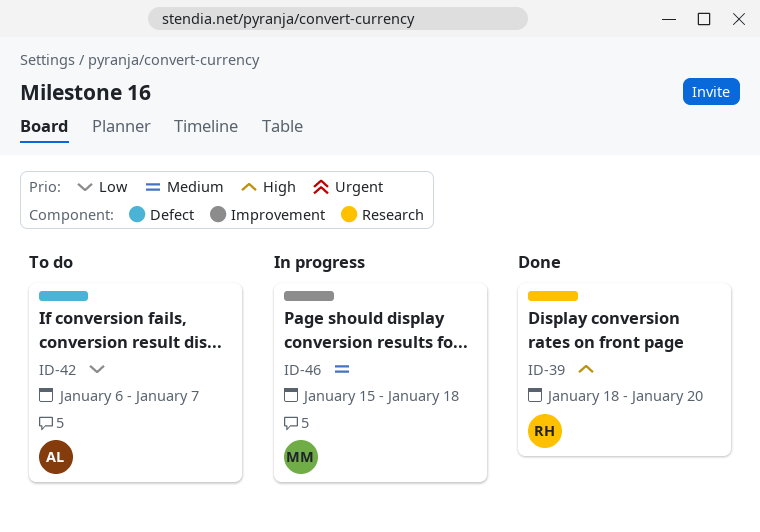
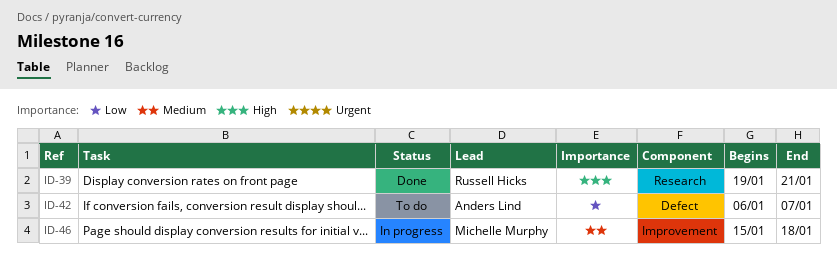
ID-39, start: Jan 18 -> Jan 19
ID-39, due: Jan 20 -> Jan 21

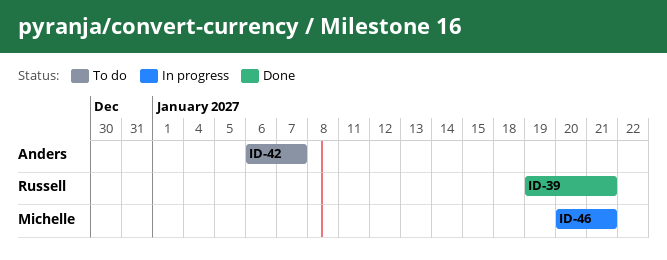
ID-46, start: Jan 15 -> Jan 20
ID-46, due: Jan 18 -> Jan 21

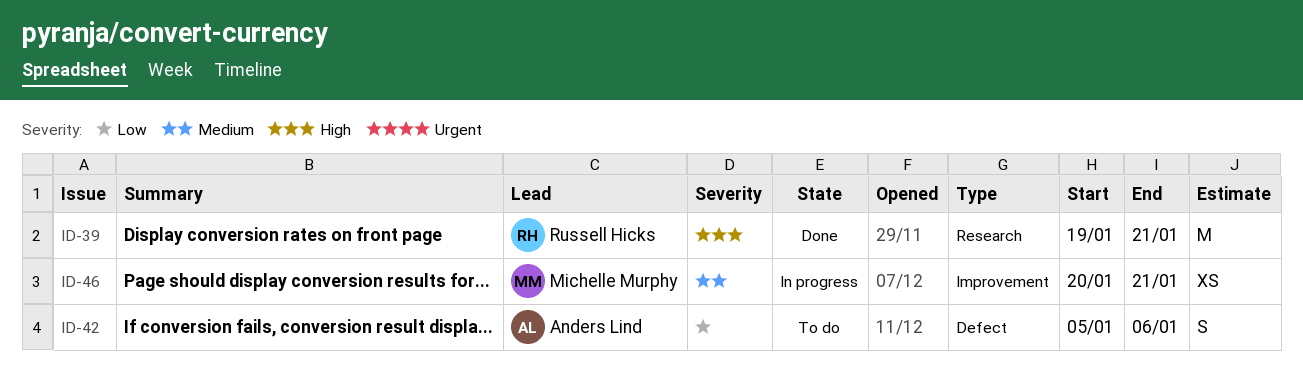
ID-42, start: Jan 6 -> Jan 5
ID-42, due: Jan 7 -> Jan 6

